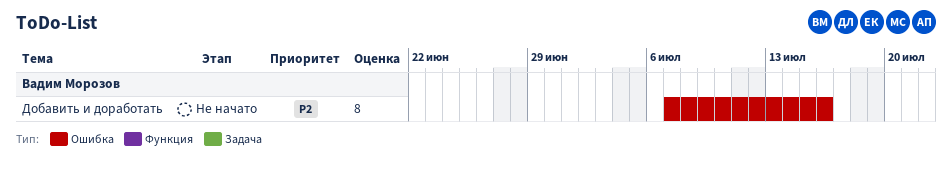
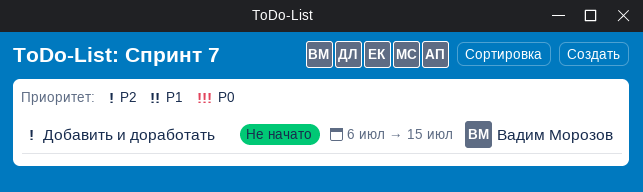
Добавить и доработать, start: Jul 7 -> Jul 6
Добавить и доработать, due: Jul 16 -> Jul 15

